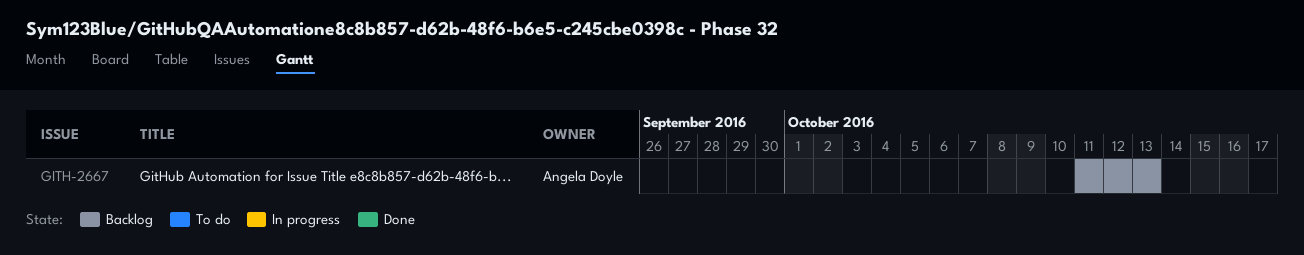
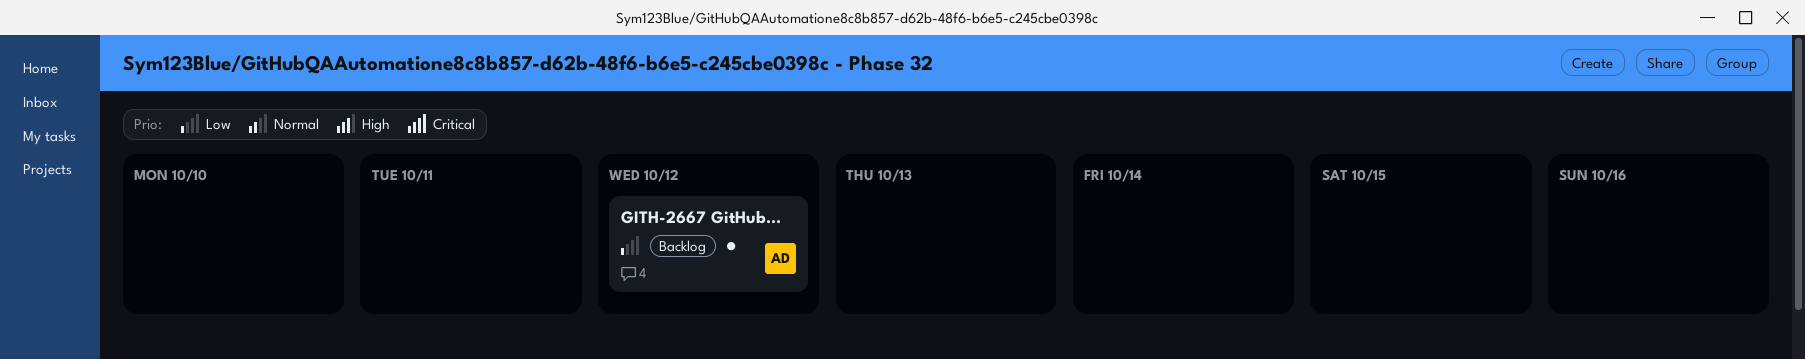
GITH-2667, due: Oct 13 -> Oct 12

